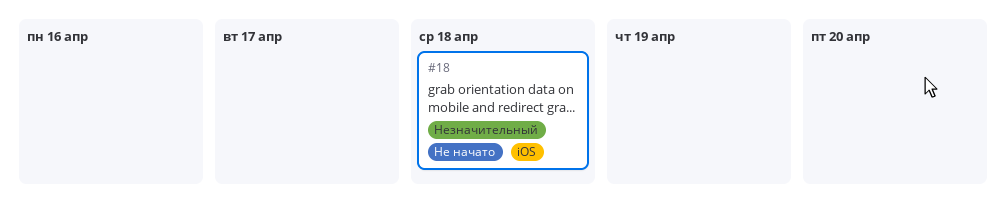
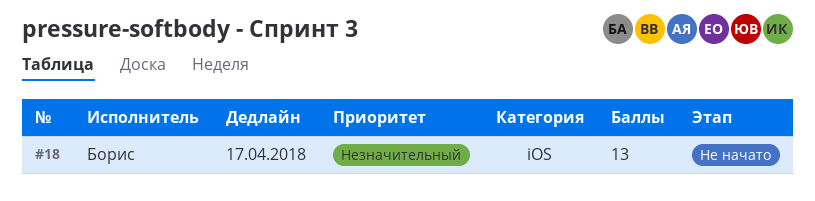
#18, due: Apr 18 -> Apr 17

